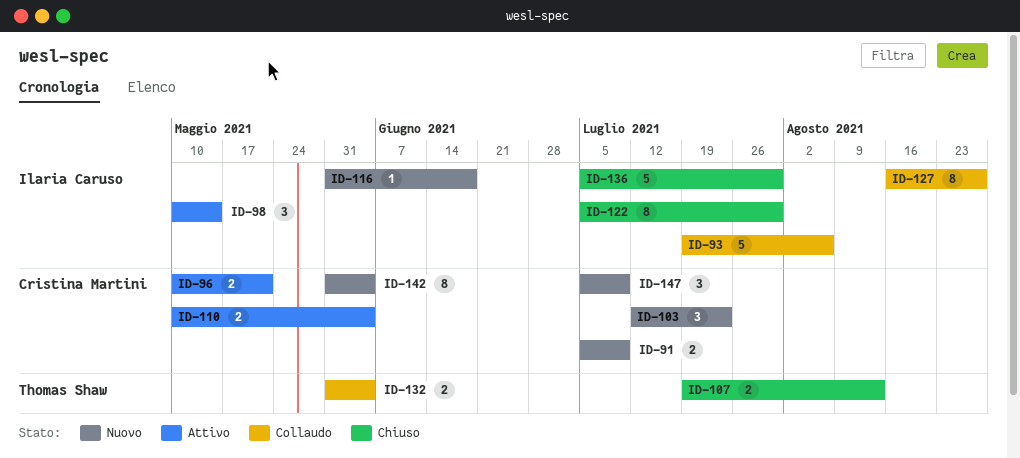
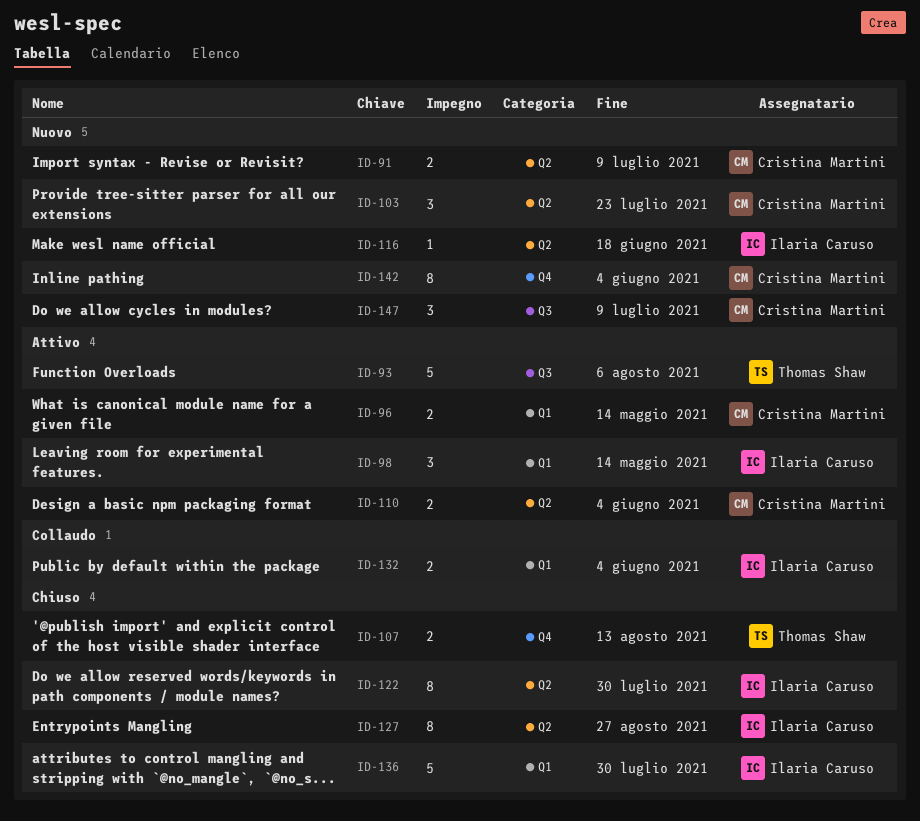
ID-93, status: Collaudo -> Attivo
ID-93, owner: Ilaria Caruso -> Thomas Shaw
ID-96, due: May 21 -> May 14
ID-127, status: Collaudo -> Chiuso
ID-132, owner: Thomas Shaw -> Ilaria Caruso

